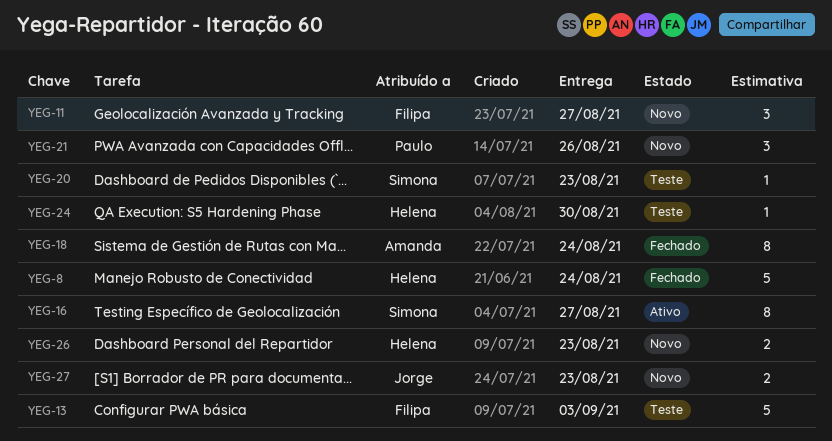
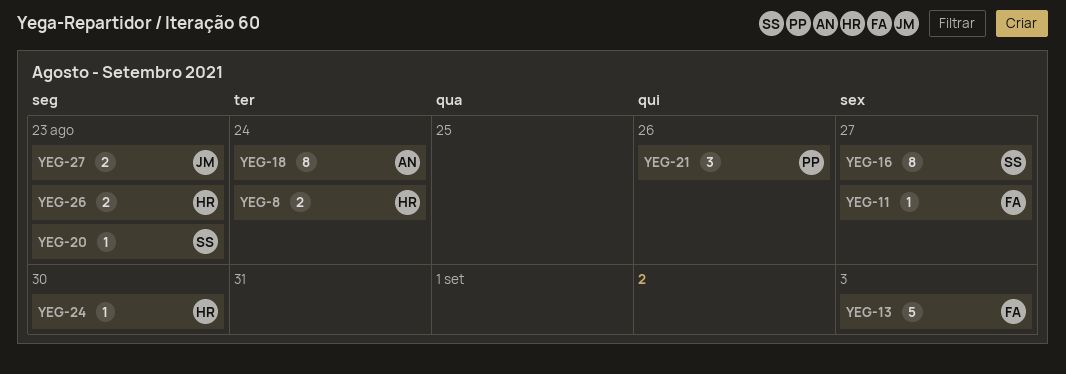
YEG-8, estimate: 5 -> 2
YEG-11, estimate: 3 -> 1

